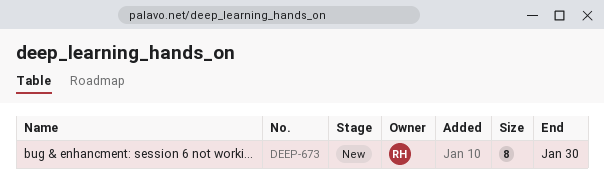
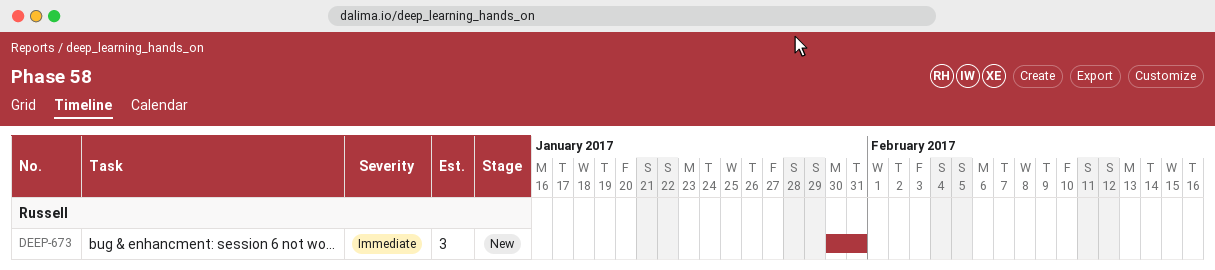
DEEP-673, estimate: 8 -> 3
DEEP-673, due: Jan 30 -> Jan 31

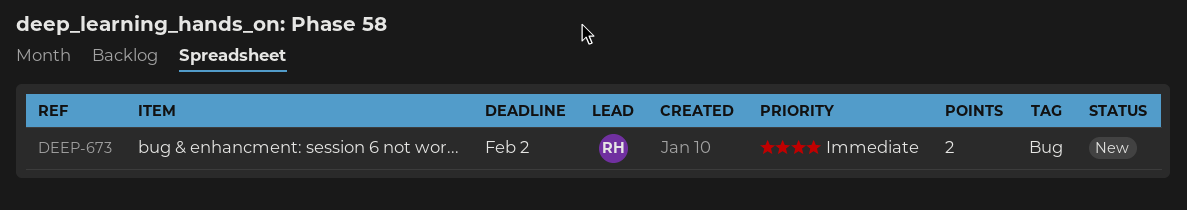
DEEP-673, estimate: 3 -> 2
DEEP-673, due: Jan 31 -> Feb 2

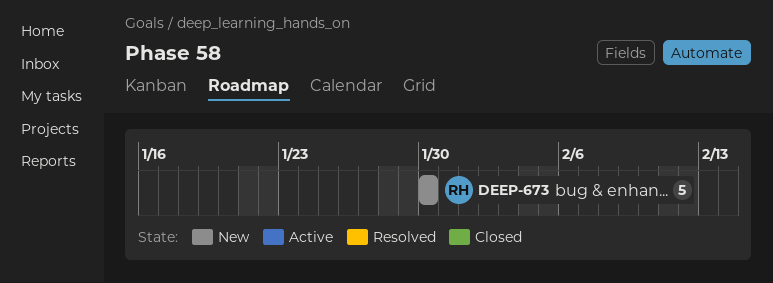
DEEP-673, estimate: 2 -> 5
DEEP-673, due: Feb 2 -> Jan 30

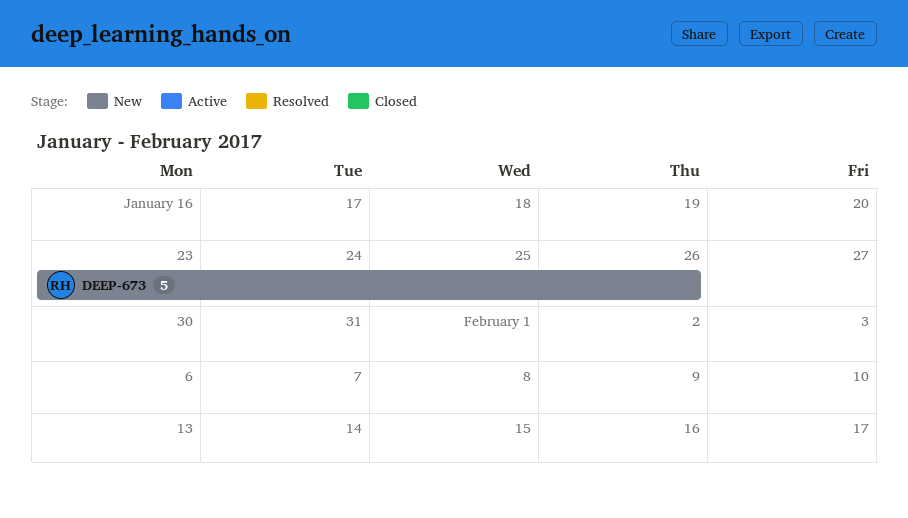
DEEP-673, start: Jan 30 -> Jan 23
DEEP-673, due: Jan 30 -> Jan 26

